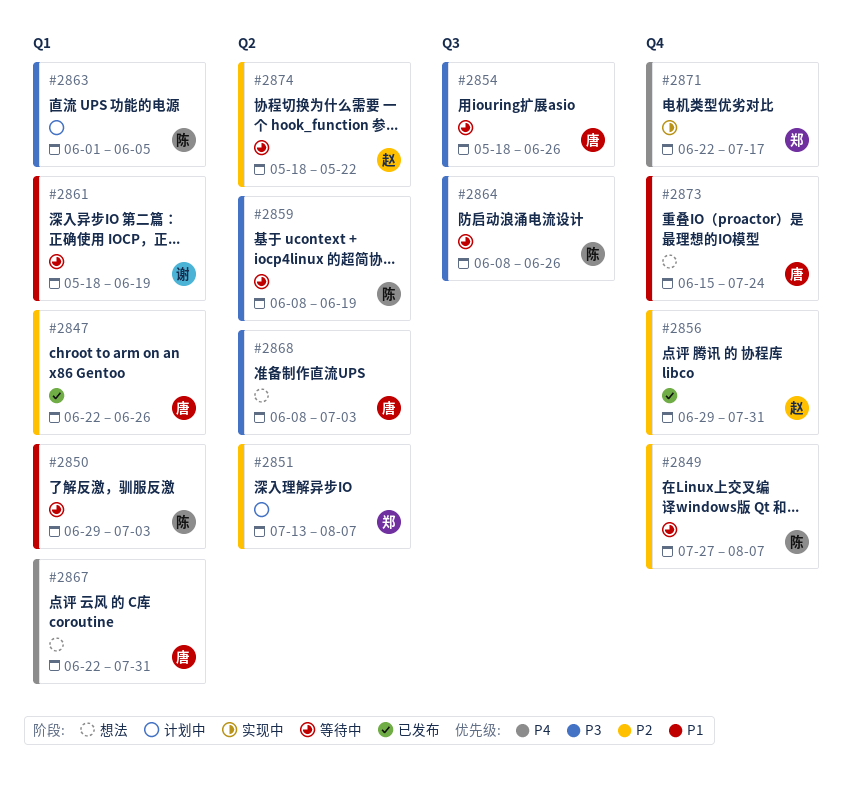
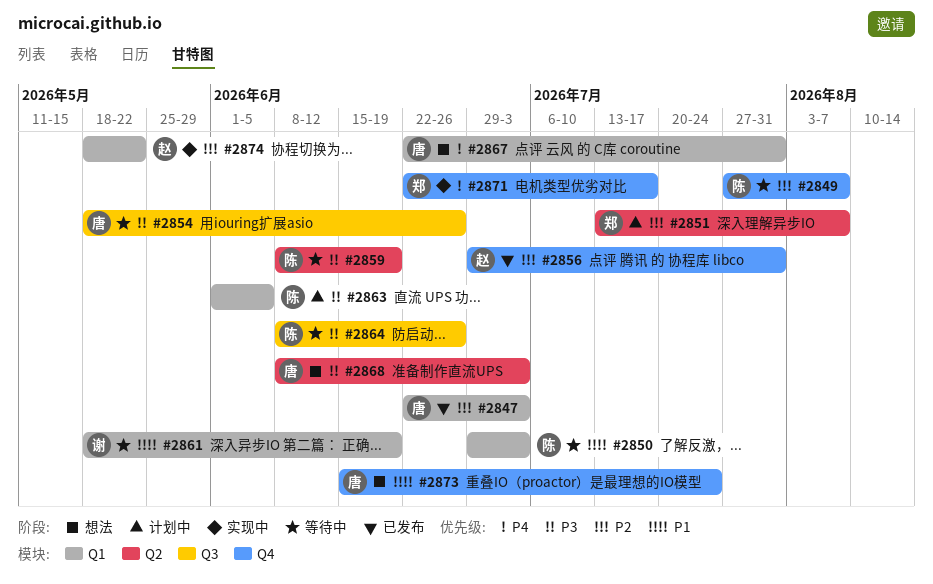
#2847, due: Jun 26 -> Jul 3
#2874, status: 等待中 -> 实现中
#2874, label: Q2 -> Q1

